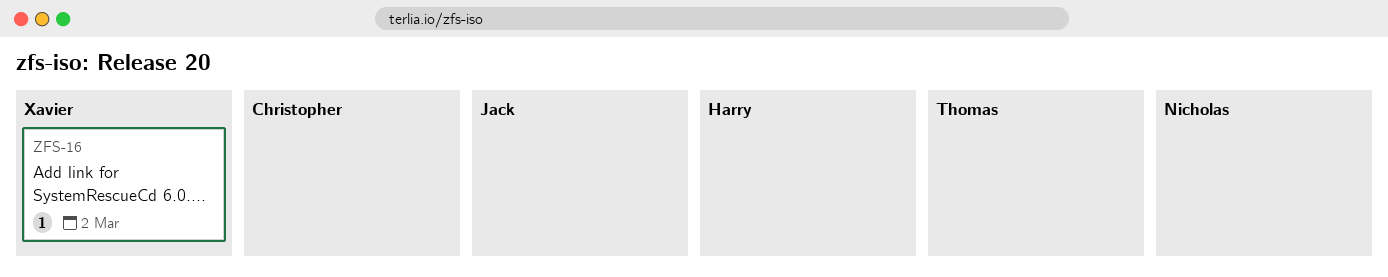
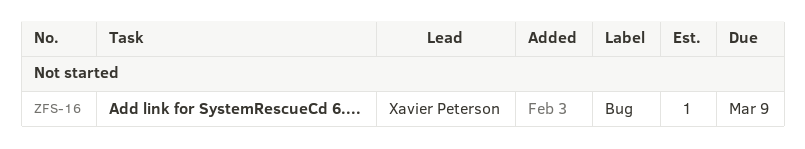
ZFS-16, due: Mar 2 -> Mar 9

